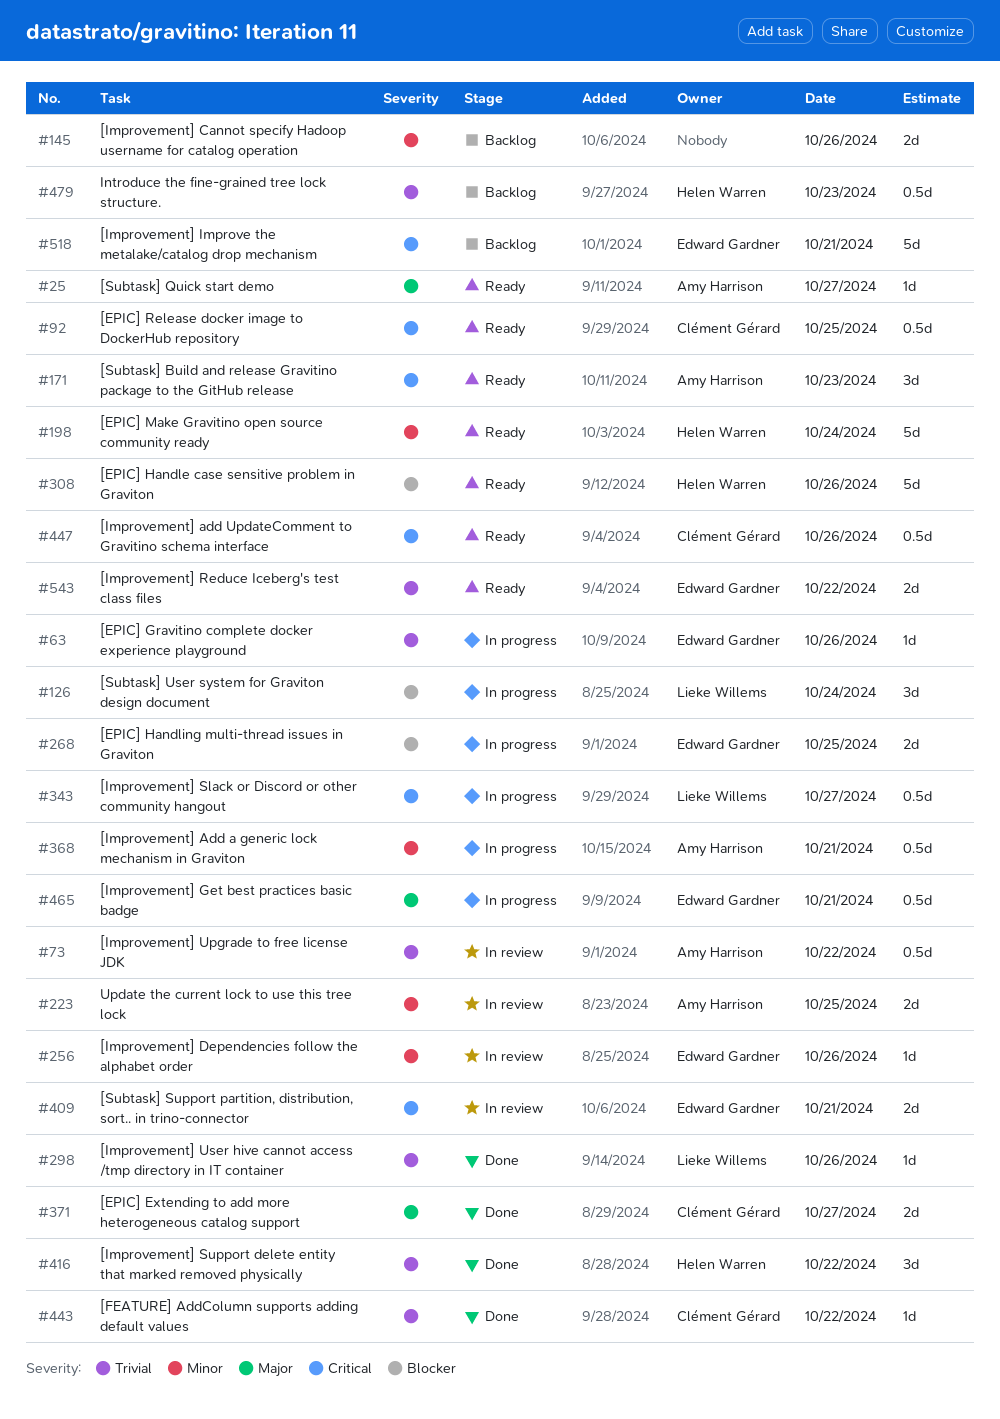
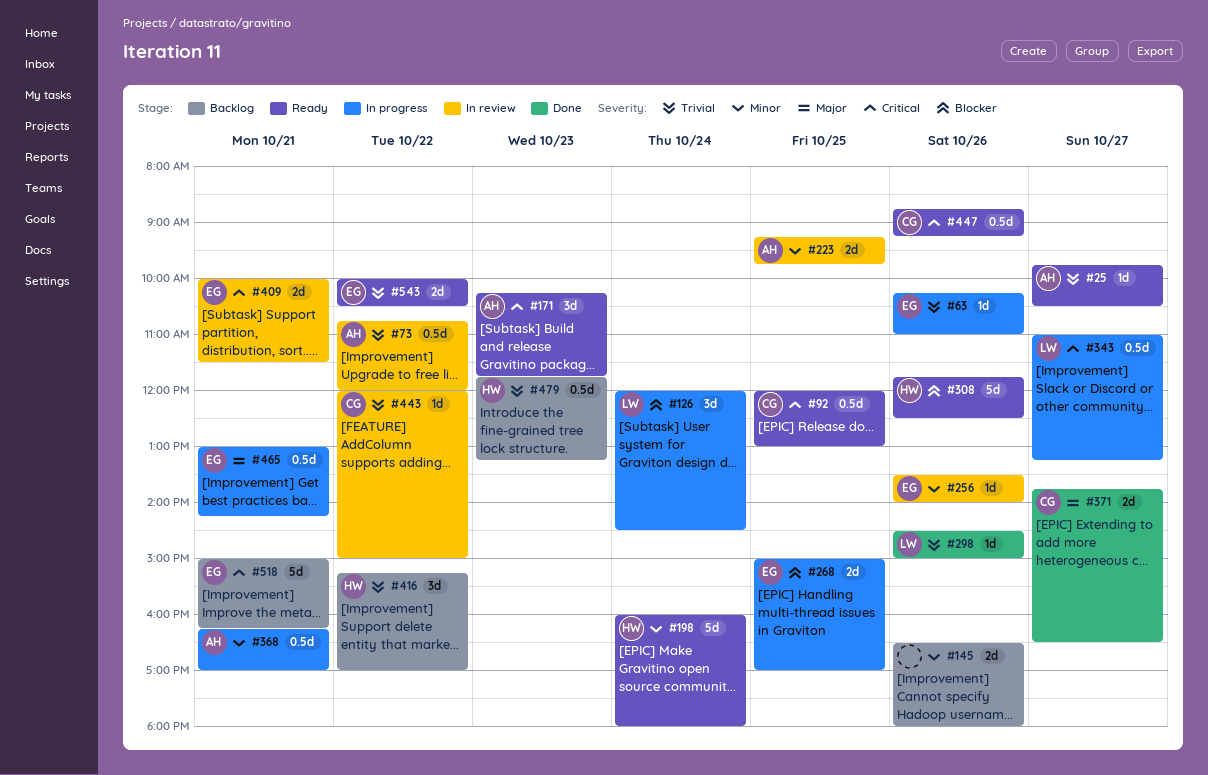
#25, priority: Major -> Trivial
#416, status: Done -> Backlog
#443, status: Done -> In review

